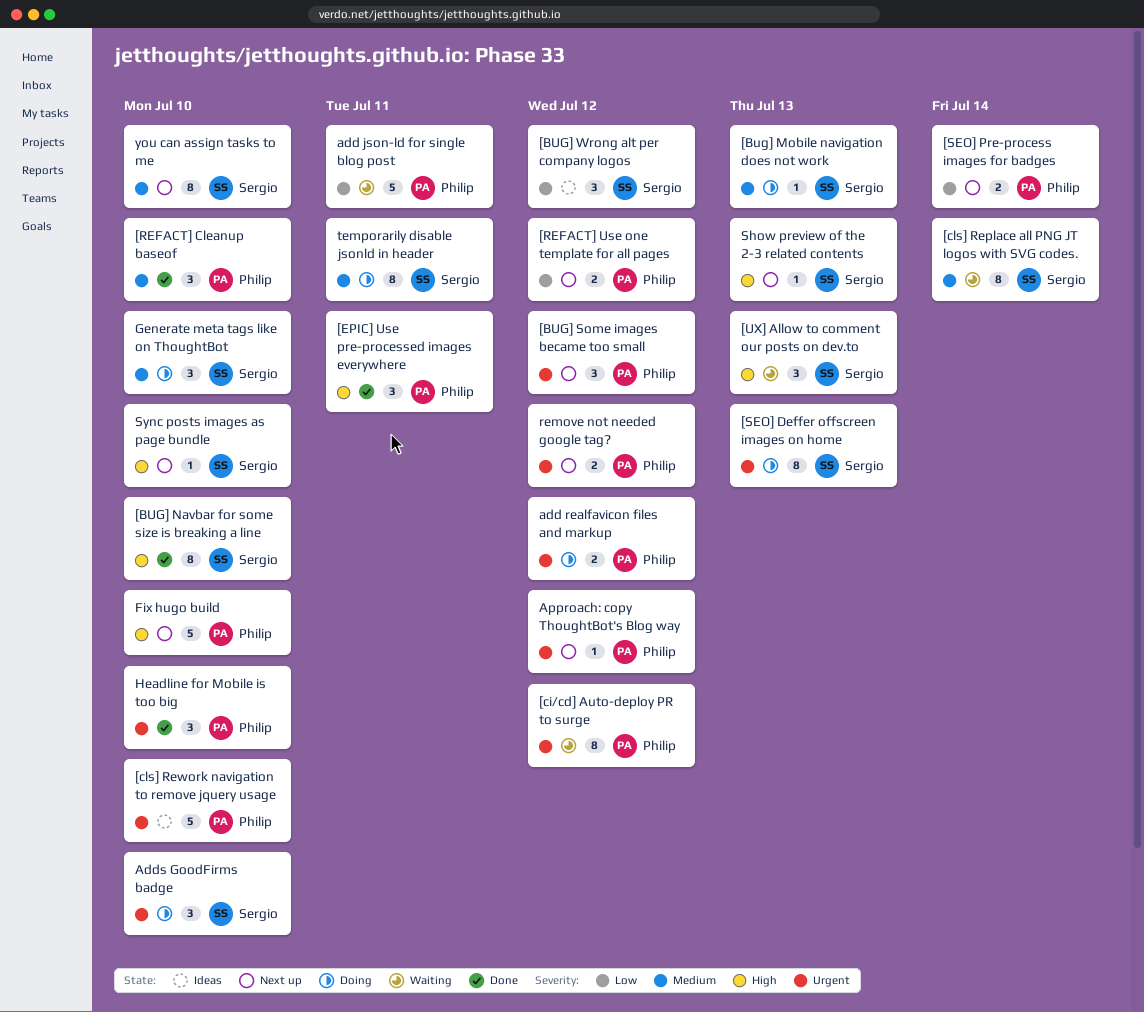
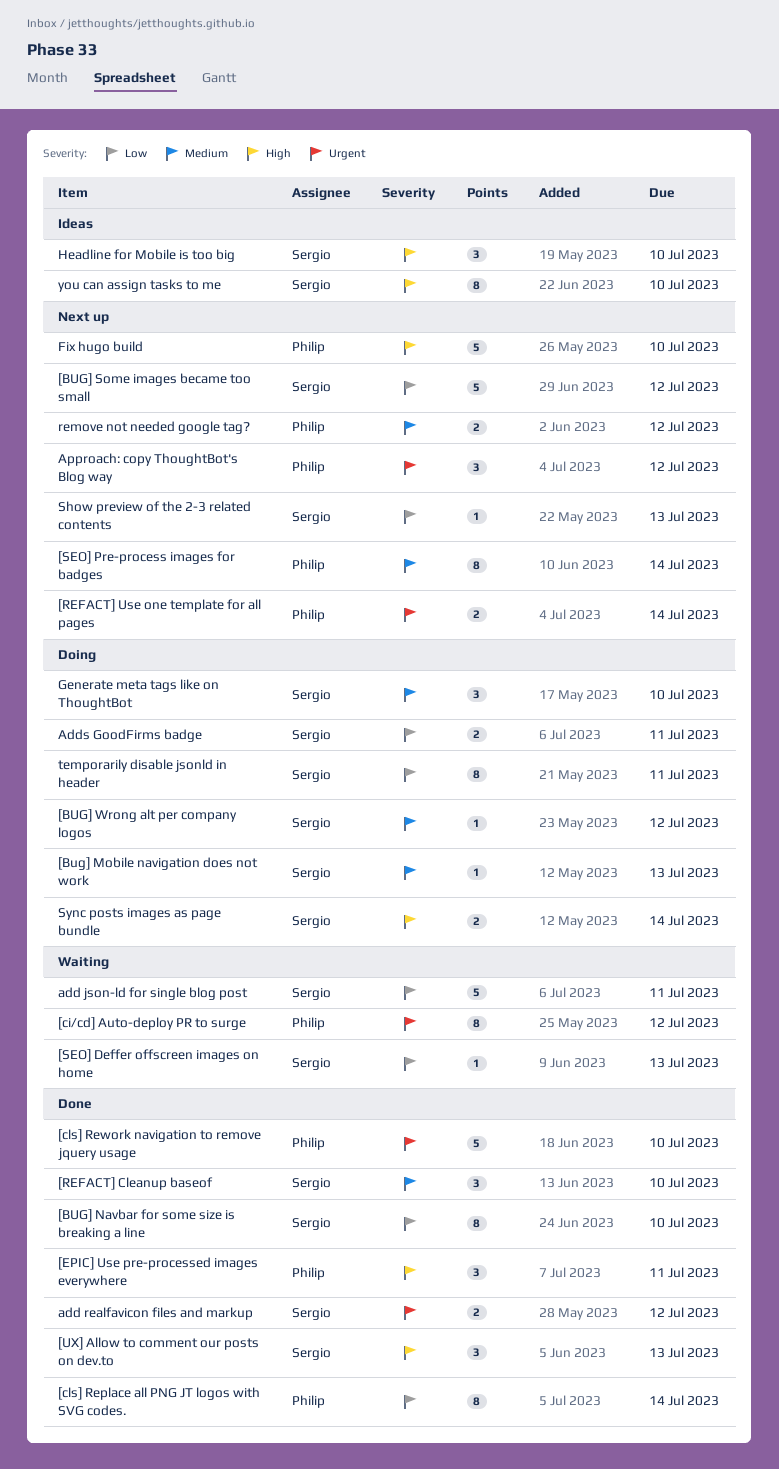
[BUG] Navbar for some size is breaking a line, priority: High -> Low
[BUG] Some images became too small, owner: Philip -> Sergio
[BUG] Some images became too small, priority: Urgent -> Low
[BUG] Some images became too small, estimate: 3 -> 5
[BUG] Wrong alt per company logos, status: Ideas -> Doing
[BUG] Wrong alt per company logos, priority: Low -> Medium
[BUG] Wrong alt per company logos, estimate: 3 -> 1
[cls] Replace all PNG JT logos with SVG codes., status: Waiting -> Done
[cls] Replace all PNG JT logos with SVG codes., owner: Sergio -> Philip
[cls] Replace all PNG JT logos with SVG codes., priority: Medium -> Low
[cls] Rework navigation to remove jquery usage, status: Ideas -> Done
[REFACT] Cleanup baseof, owner: Philip -> Sergio
[REFACT] Use one template for all pages, priority: Low -> Urgent
[REFACT] Use one template for all pages, due: Jul 12 -> Jul 14
[SEO] Deffer offscreen images on home, status: Doing -> Waiting
[SEO] Deffer offscreen images on home, priority: Urgent -> Low
[SEO] Deffer offscreen images on home, estimate: 8 -> 1
[SEO] Pre-process images for badges, priority: Low -> Medium
[SEO] Pre-process images for badges, estimate: 2 -> 8
[UX] Allow to comment our posts on dev.to, status: Waiting -> Done
add json-ld for single blog post, owner: Philip -> Sergio
add realfavicon files and markup, status: Doing -> Done
add realfavicon files and markup, owner: Philip -> Sergio
Adds GoodFirms badge, priority: Urgent -> Low
Adds GoodFirms badge, estimate: 3 -> 2
Adds GoodFirms badge, due: Jul 10 -> Jul 11
Approach: copy ThoughtBot's Blog way, estimate: 1 -> 3
Headline for Mobile is too big, status: Done -> Ideas
Headline for Mobile is too big, owner: Philip -> Sergio
Headline for Mobile is too big, priority: Urgent -> High
remove not needed google tag?, priority: Urgent -> Medium
Show preview of the 2-3 related contents, priority: High -> Low
Sync posts images as page bundle, status: Next up -> Doing
Sync posts images as page bundle, estimate: 1 -> 2
Sync posts images as page bundle, due: Jul 10 -> Jul 14
temporarily disable jsonld in header, priority: Medium -> Low
you can assign tasks to me, status: Next up -> Ideas
you can assign tasks to me, priority: Medium -> High

